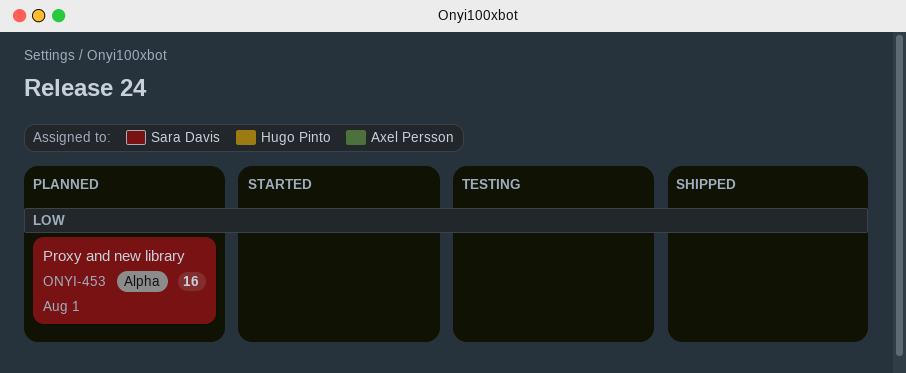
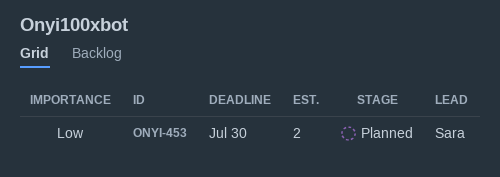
ONYI-453, estimate: 16 -> 2
ONYI-453, due: Aug 1 -> Jul 30

